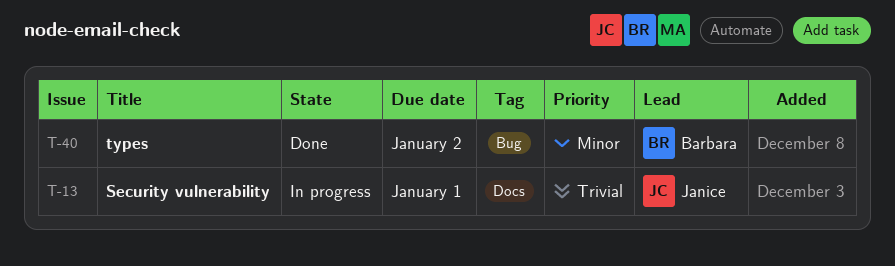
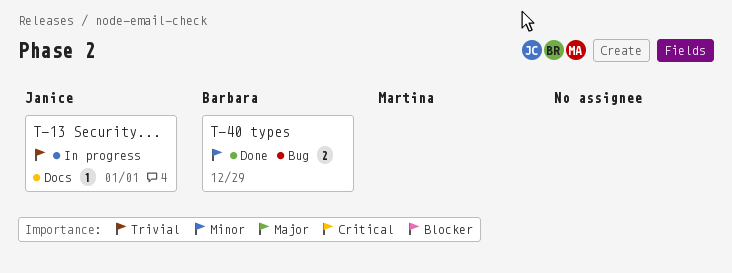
T-40, due: Jan 2 -> Dec 29

